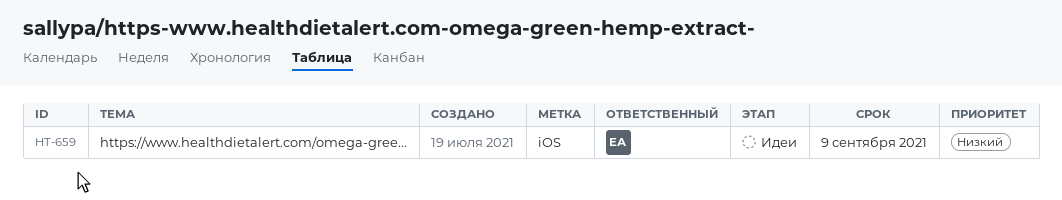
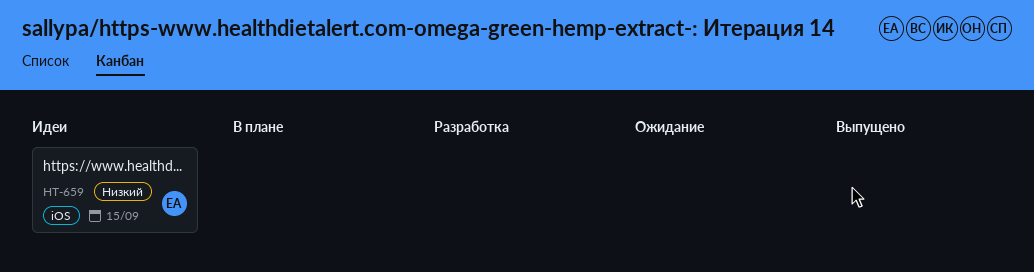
HT-659, due: Sep 9 -> Sep 15

